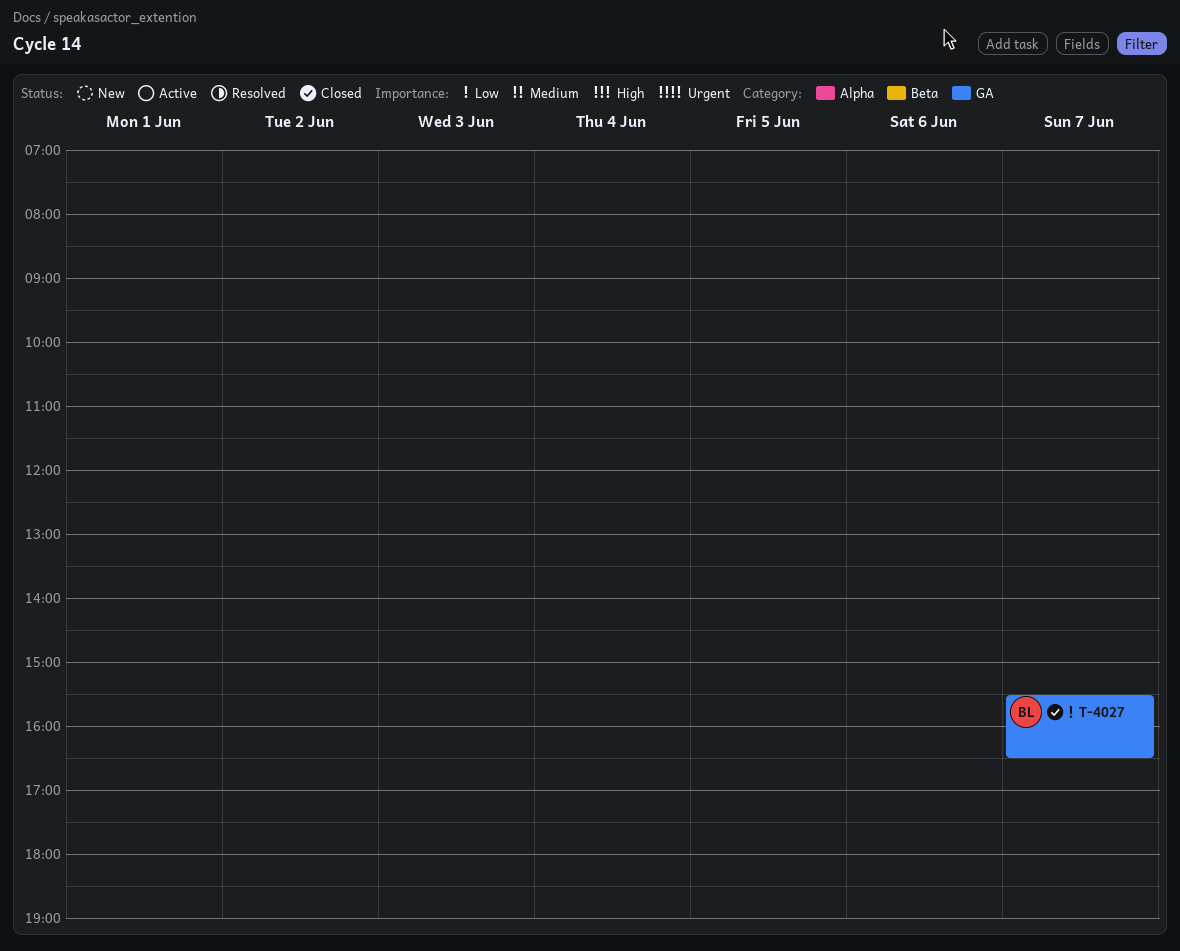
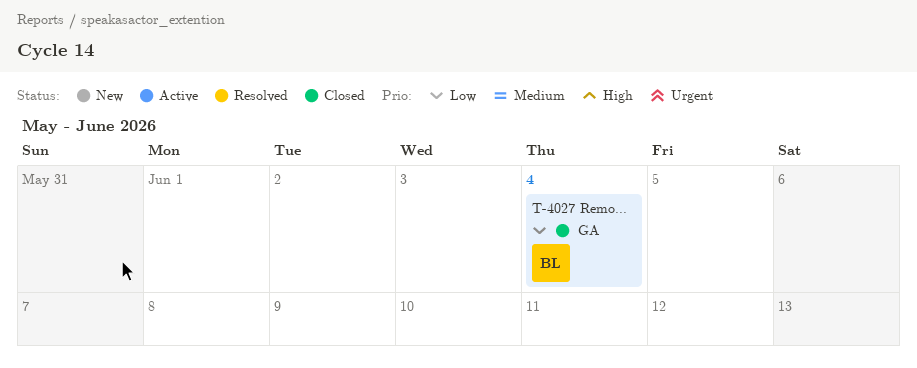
T-4027, day: Jun 7 -> Jun 4

